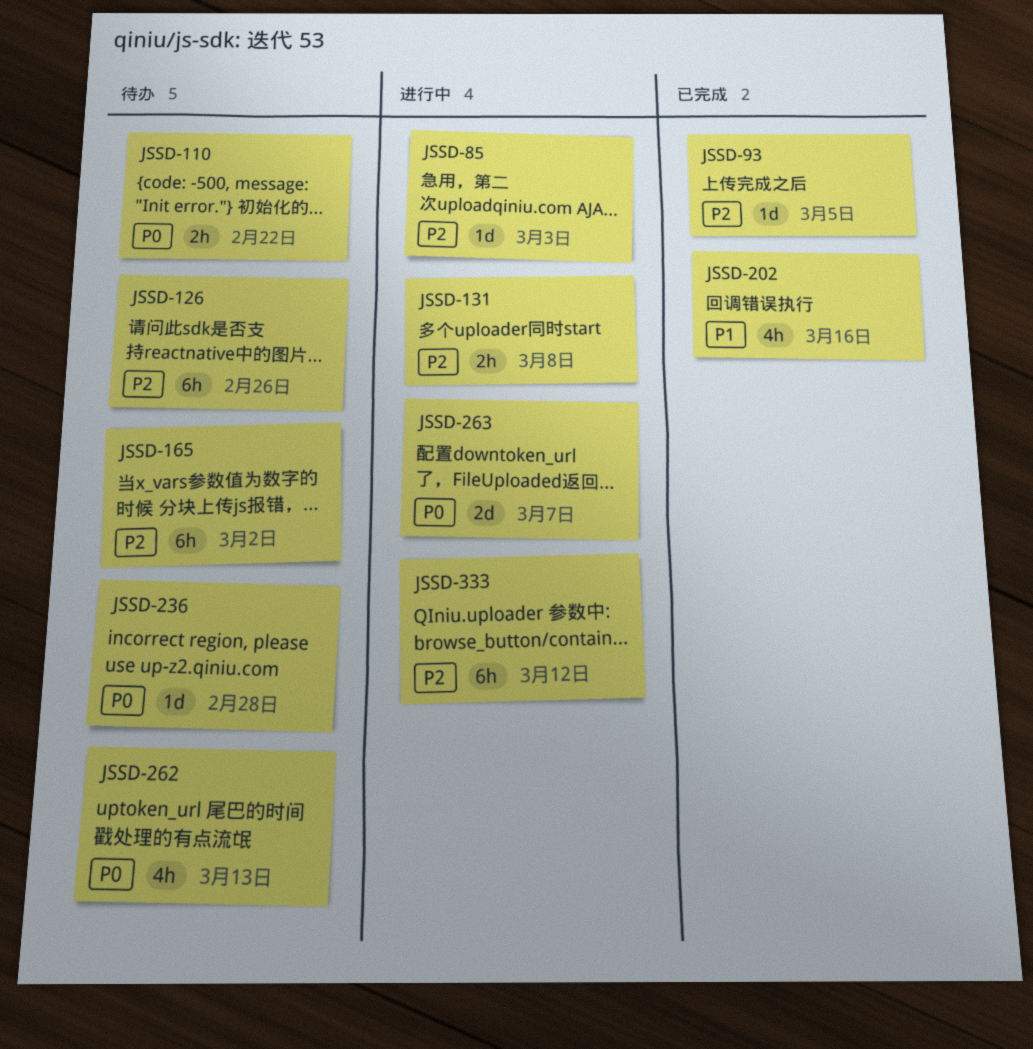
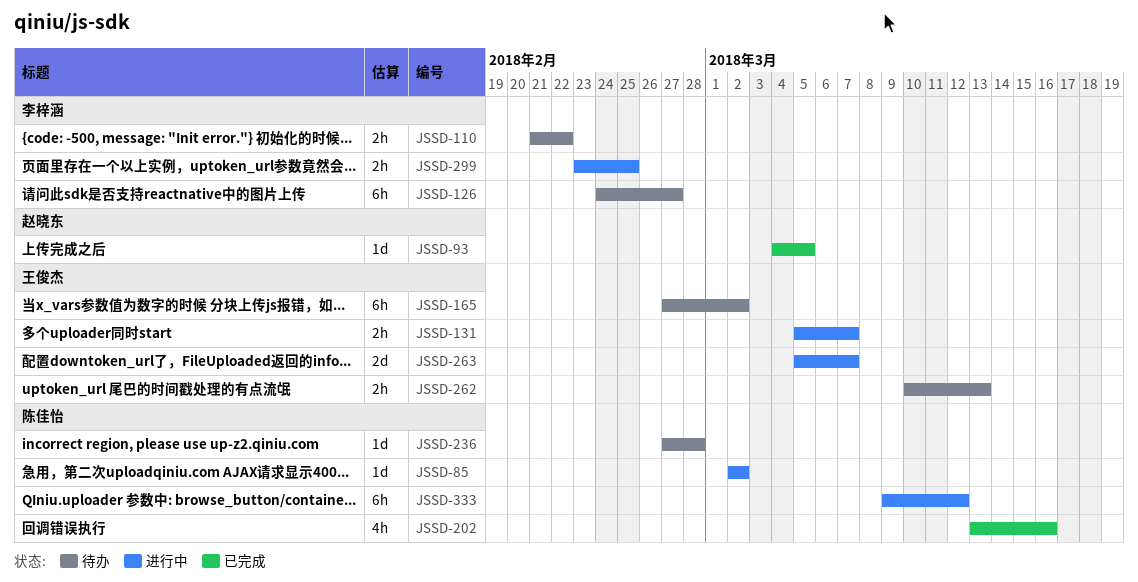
JSSD-85, due: Mar 3 -> Mar 2
JSSD-126, due: Feb 26 -> Feb 27
JSSD-131, due: Mar 8 -> Mar 7
JSSD-262, estimate: 4h -> 2h
JSSD-299: none -> present

